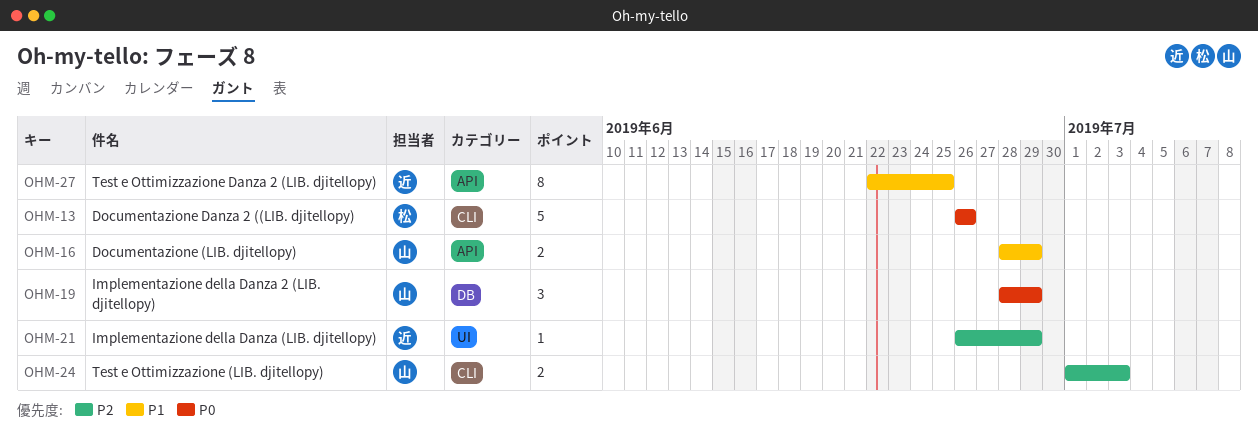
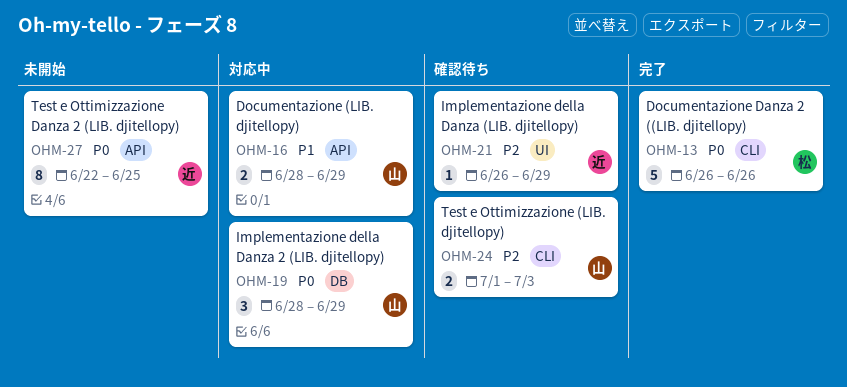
OHM-27, priority: P1 -> P0

